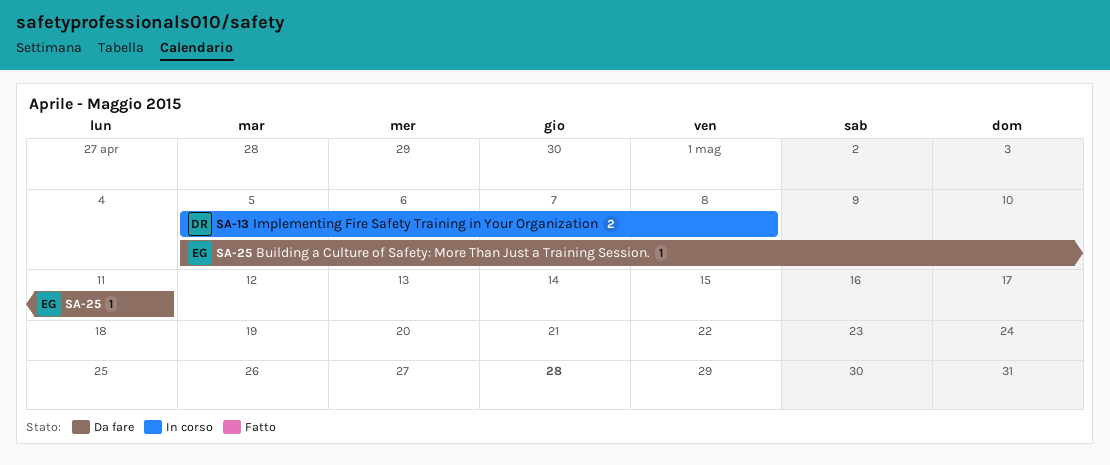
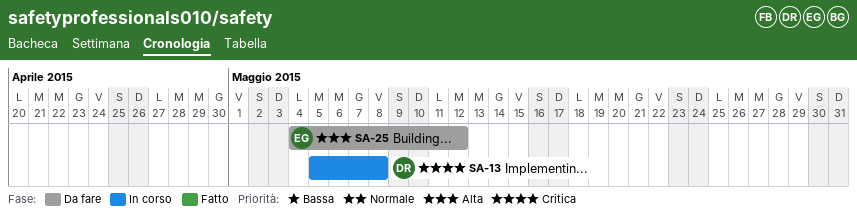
SA-25, start: May 5 -> May 4
SA-25, due: May 11 -> May 12

